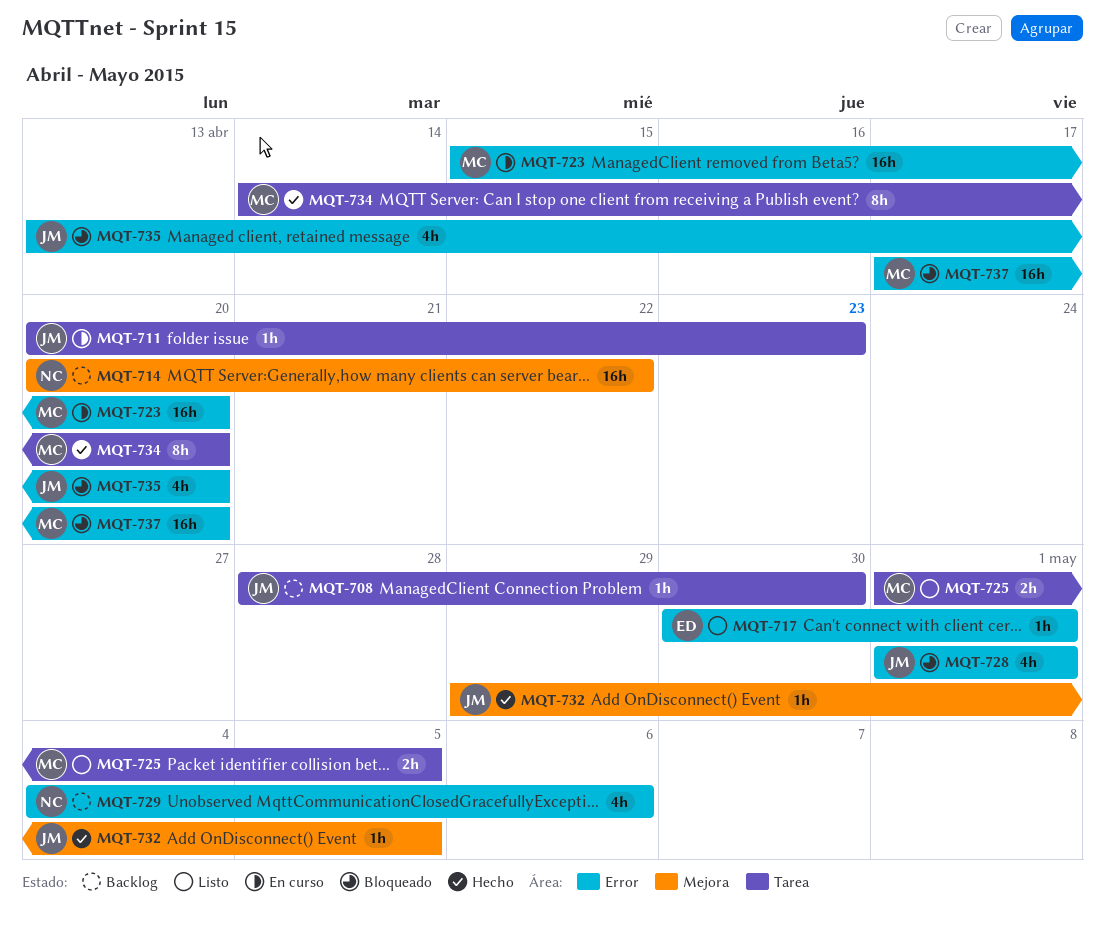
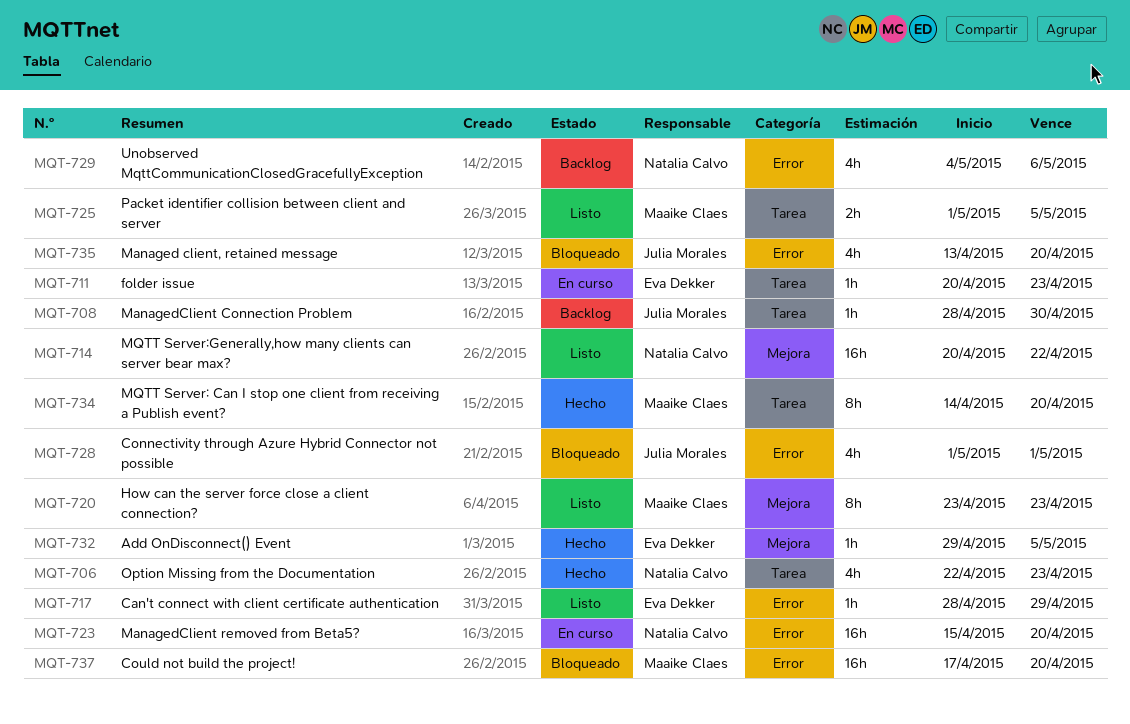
MQT-706: none -> present
MQT-711, owner: Julia Morales -> Eva Dekker
MQT-714, status: Backlog -> Listo
MQT-717, start: Apr 30 -> Apr 28
MQT-717, due: May 1 -> Apr 29
MQT-720: none -> present
MQT-723, owner: Maaike Claes -> Natalia Calvo
MQT-732, owner: Julia Morales -> Eva Dekker

